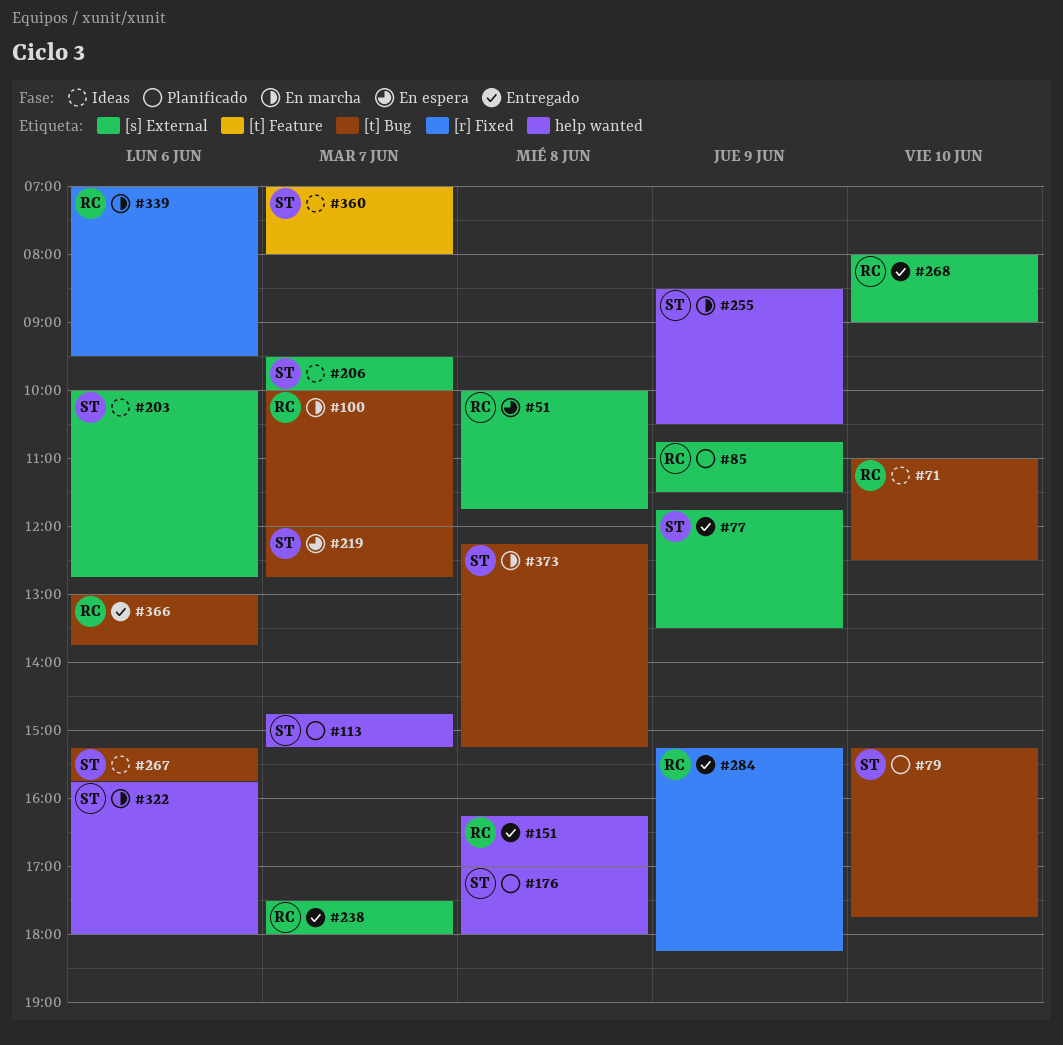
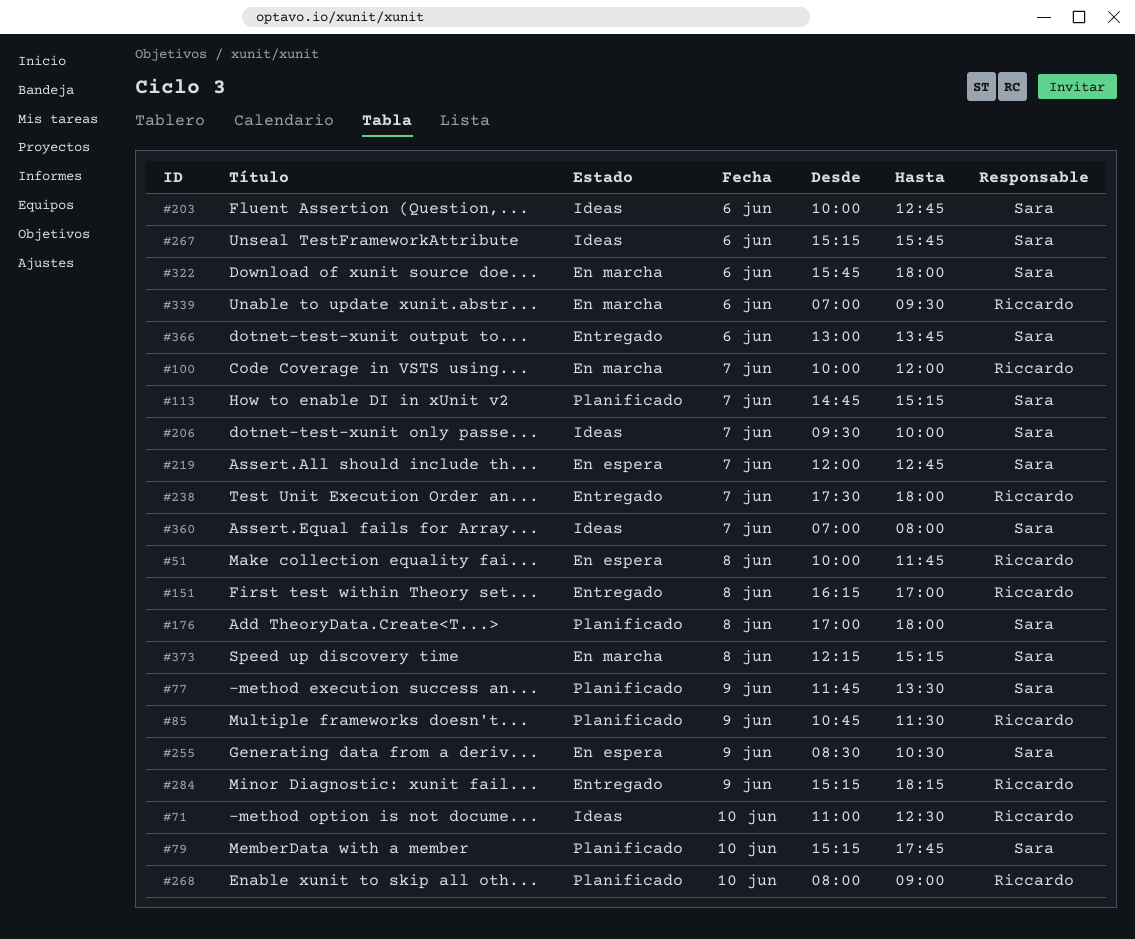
#77, status: Entregado -> Planificado
#255, status: En marcha -> En espera
#268, status: Entregado -> Planificado
#366, owner: Riccardo -> Sara

